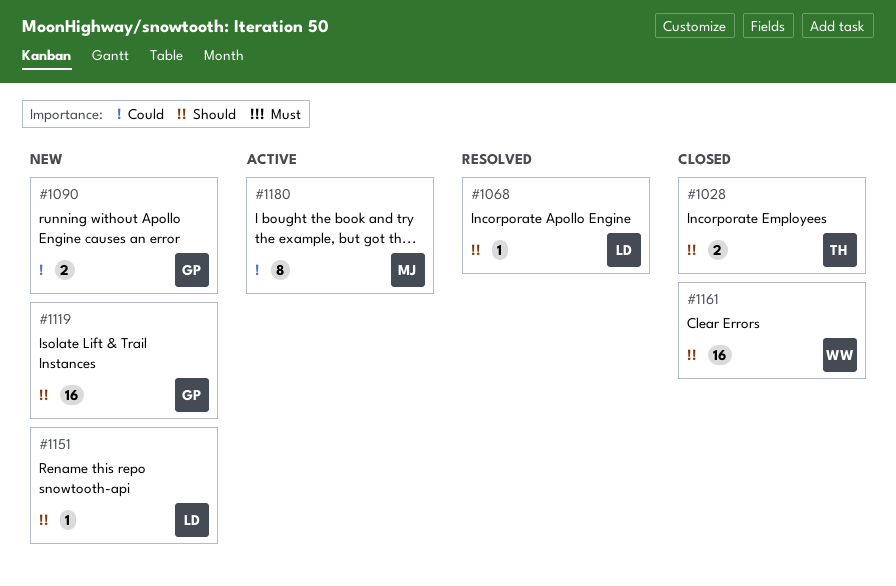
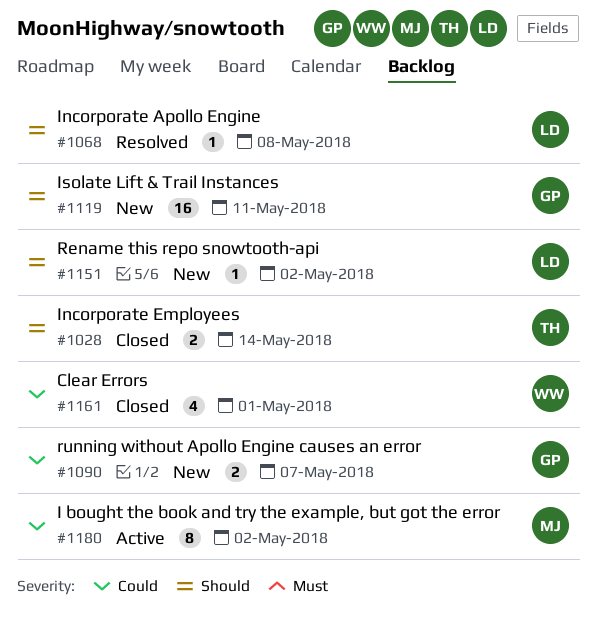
#1161, priority: Should -> Could
#1161, estimate: 16 -> 4

